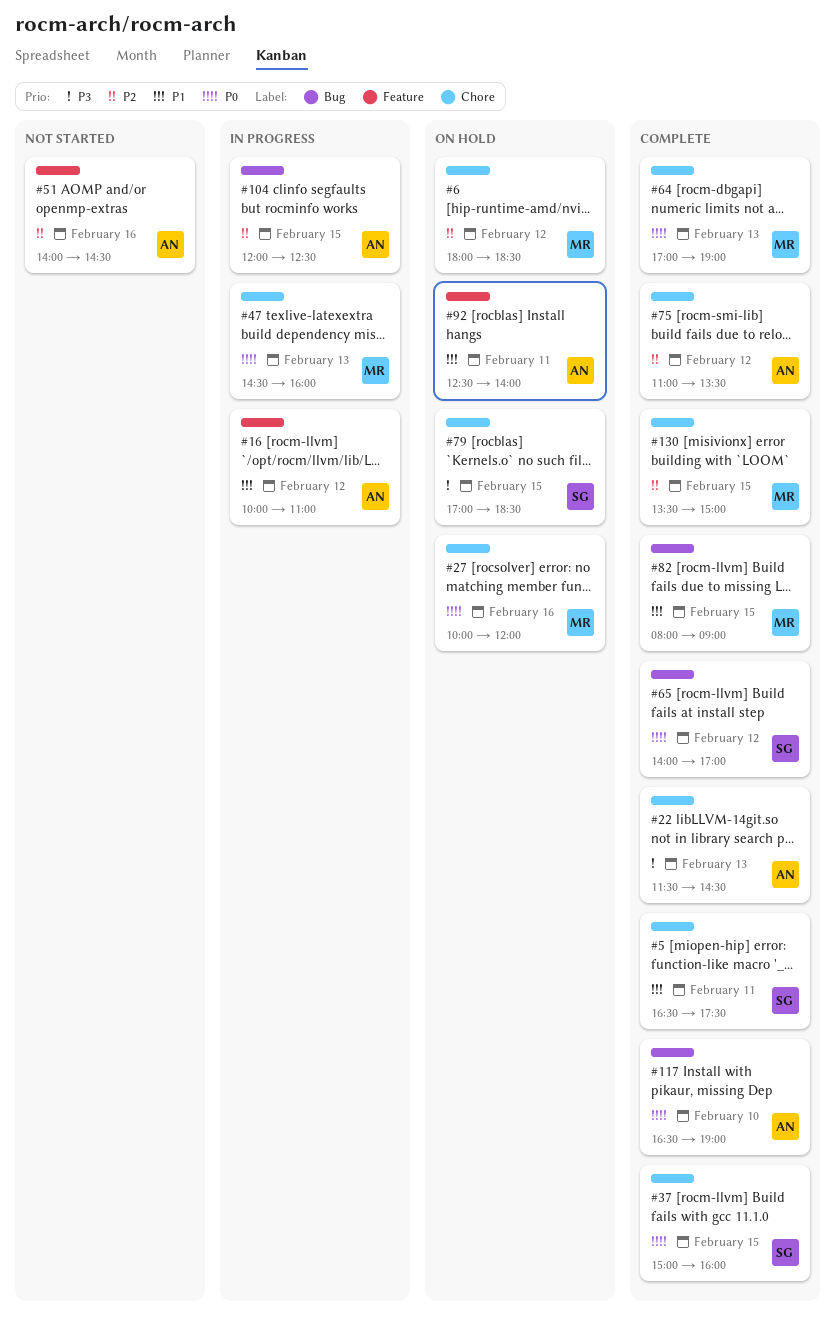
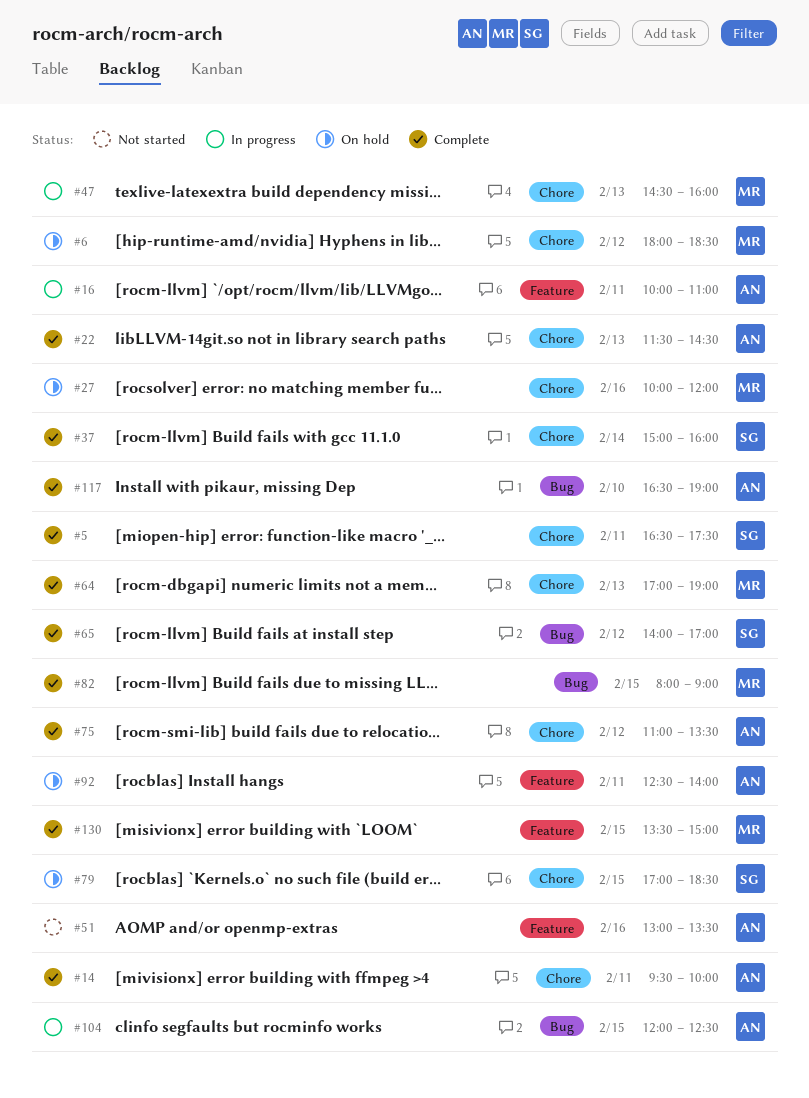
#14: none -> present
#16, day: Feb 12 -> Feb 11
#37, day: Feb 15 -> Feb 14
#51, begins: 14:00 -> 13:00
#51, ends: 14:30 -> 13:30
#130, label: Chore -> Feature

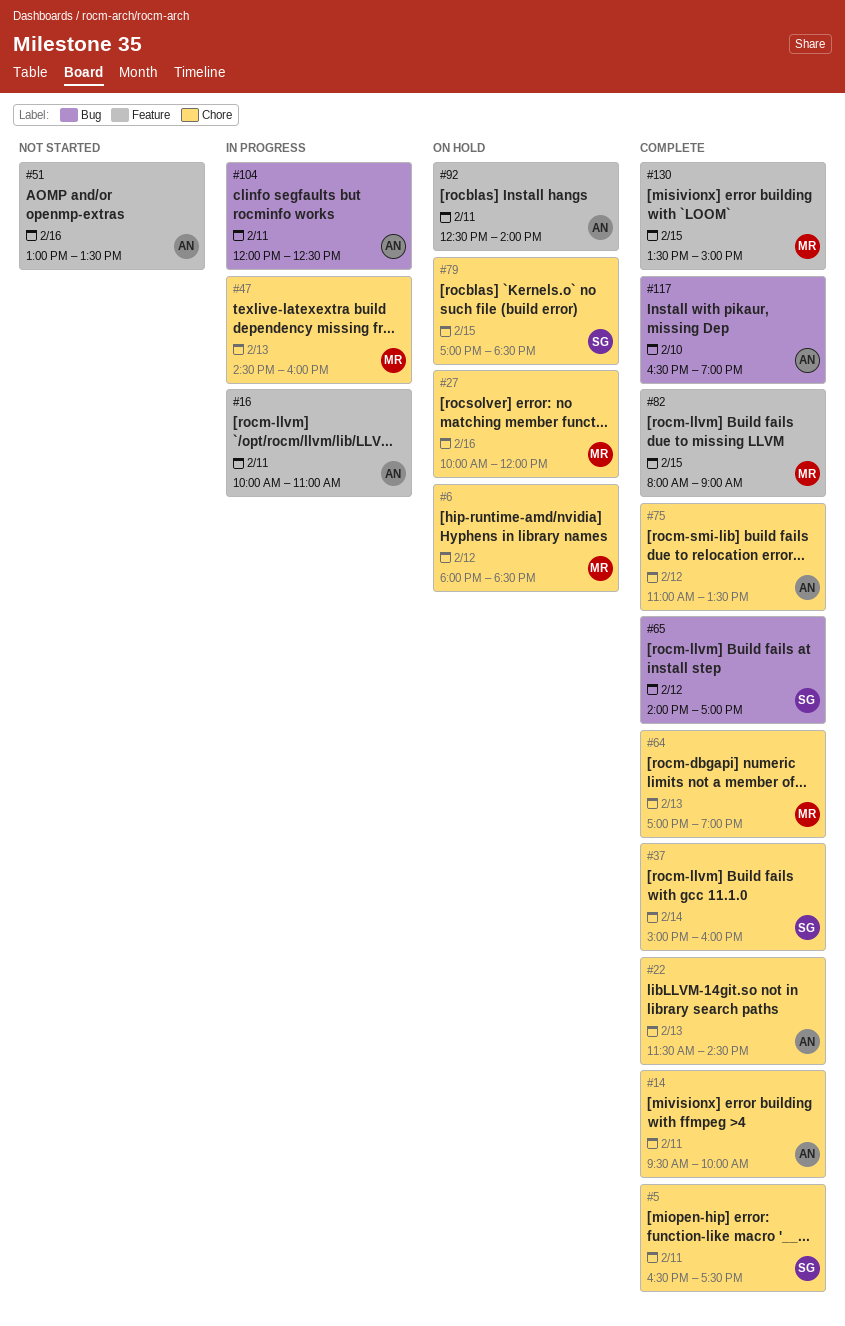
#82, label: Bug -> Feature
#104, day: Feb 15 -> Feb 11

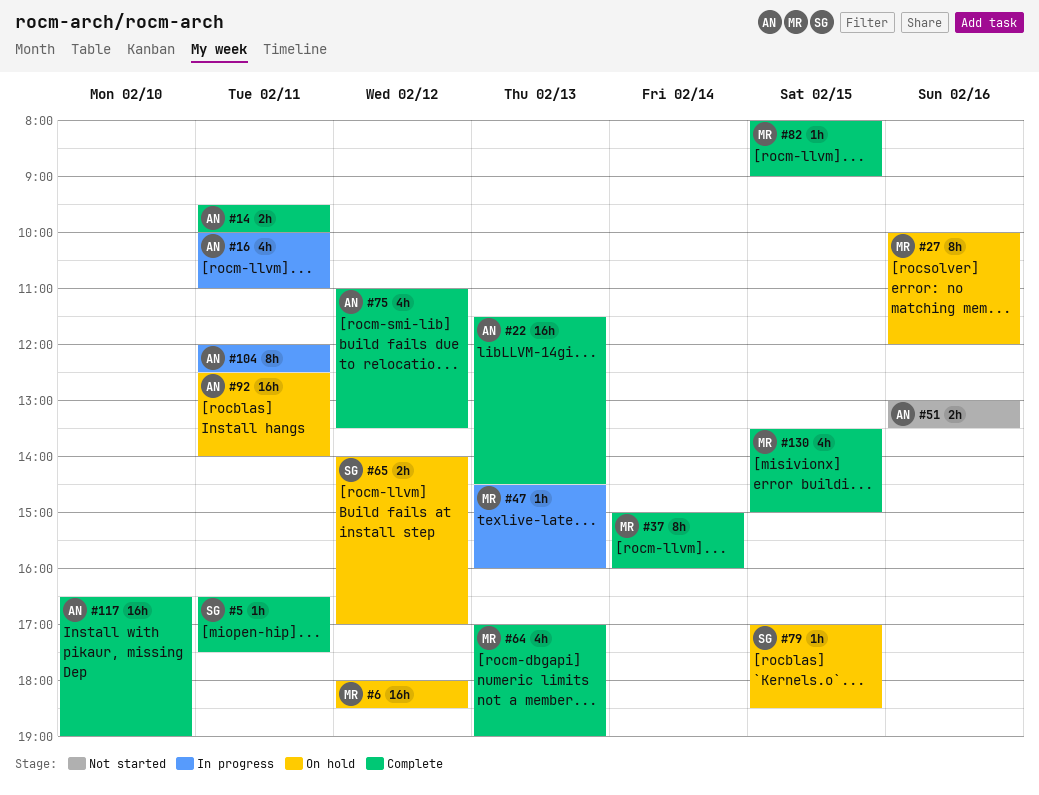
#37, owner: SG -> MR
#65, status: Complete -> On hold

